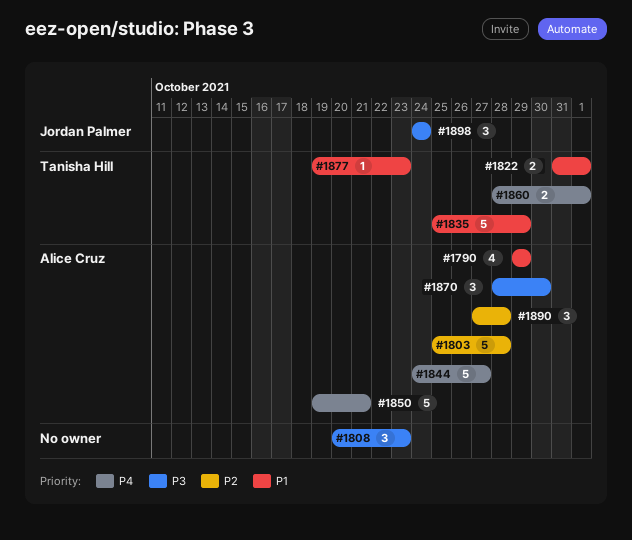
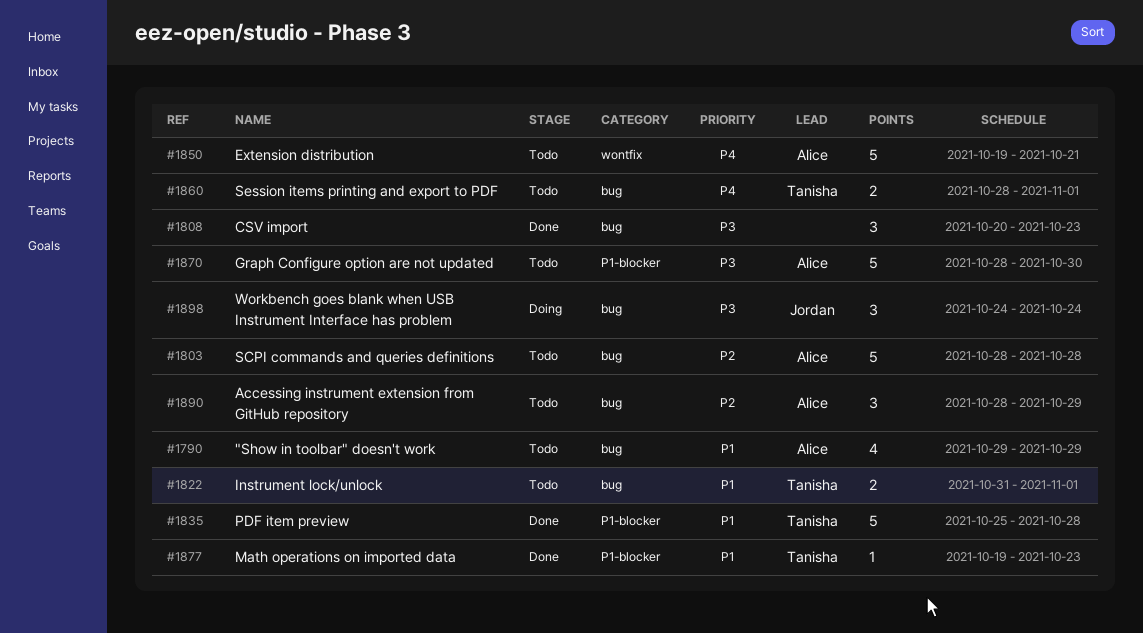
#1803, start: Oct 25 -> Oct 28
#1835, due: Oct 29 -> Oct 28
#1844: present -> none
#1870, estimate: 3 -> 5
#1890, start: Oct 27 -> Oct 28
#1890, due: Oct 28 -> Oct 29

